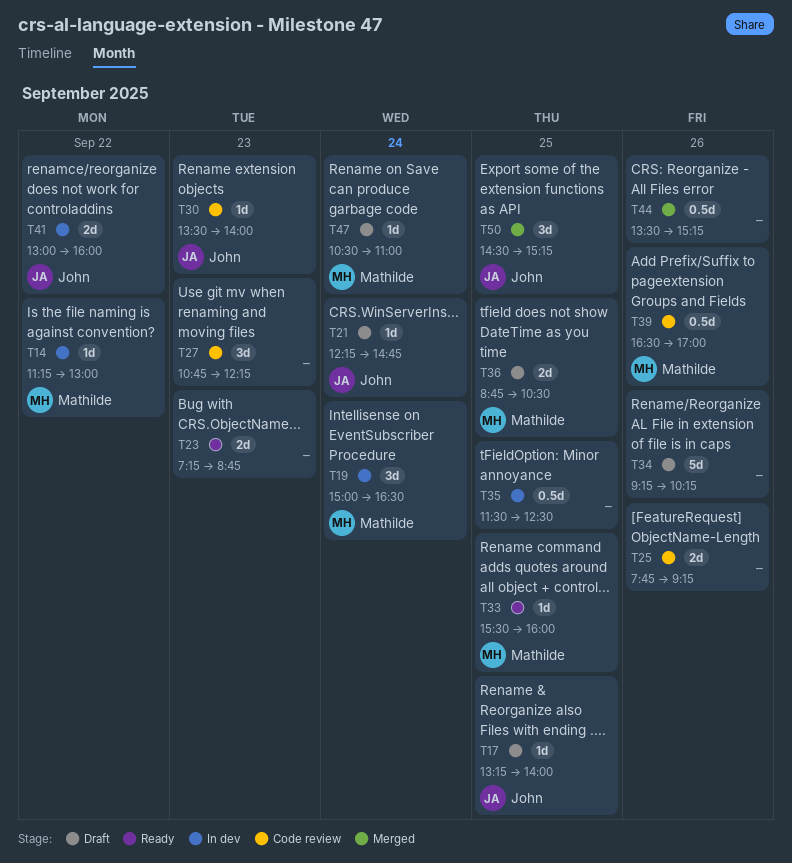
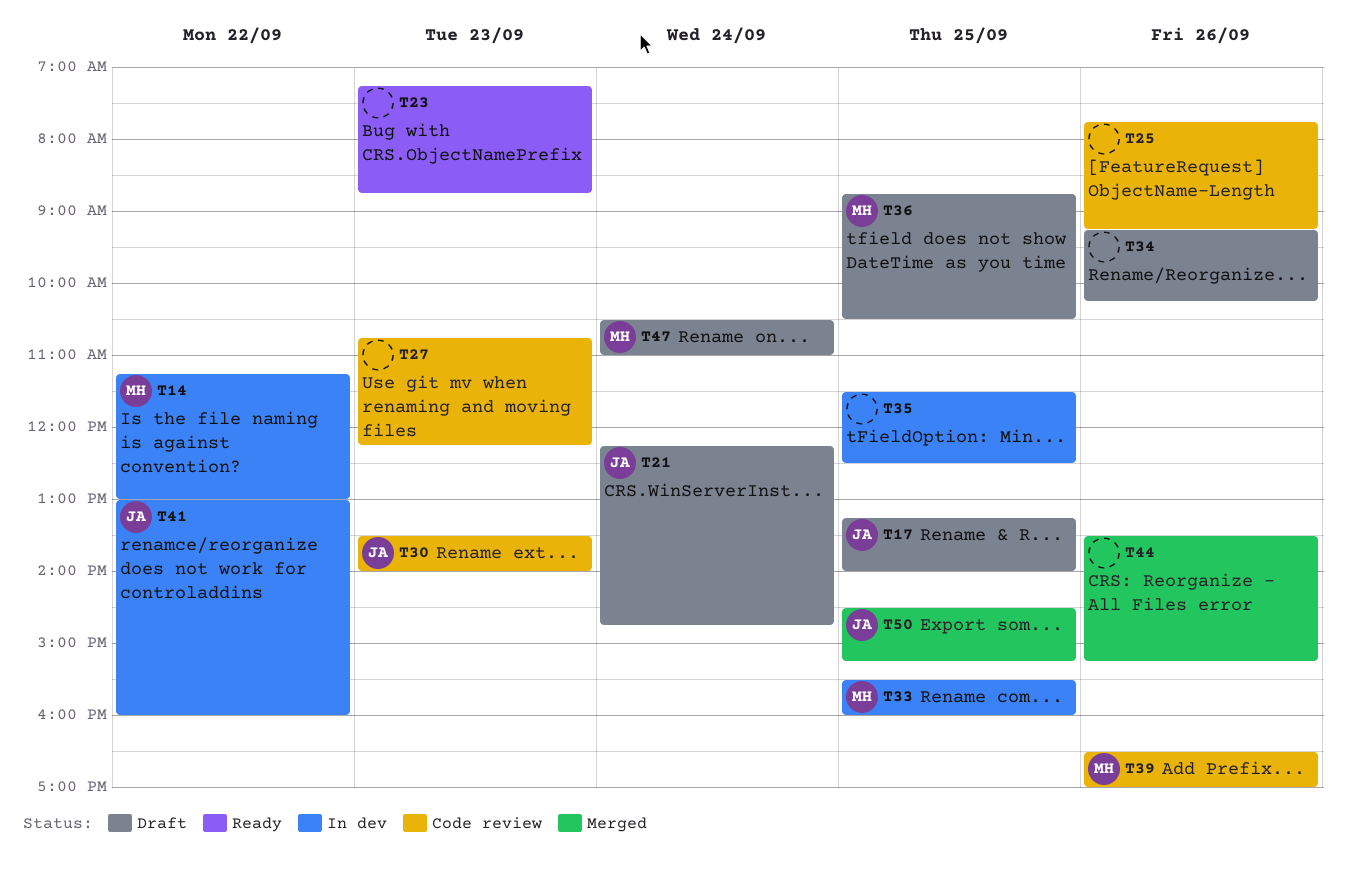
T19: present -> none
T33, status: Ready -> In dev

